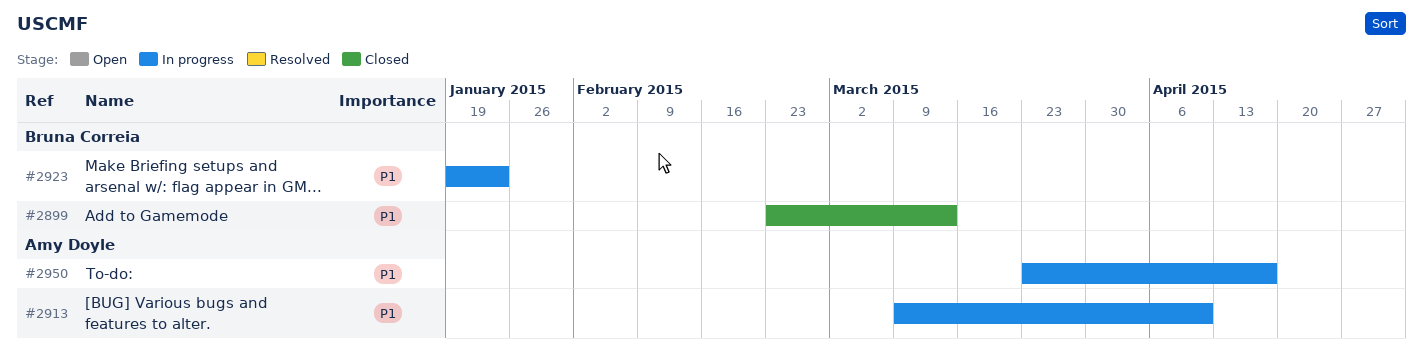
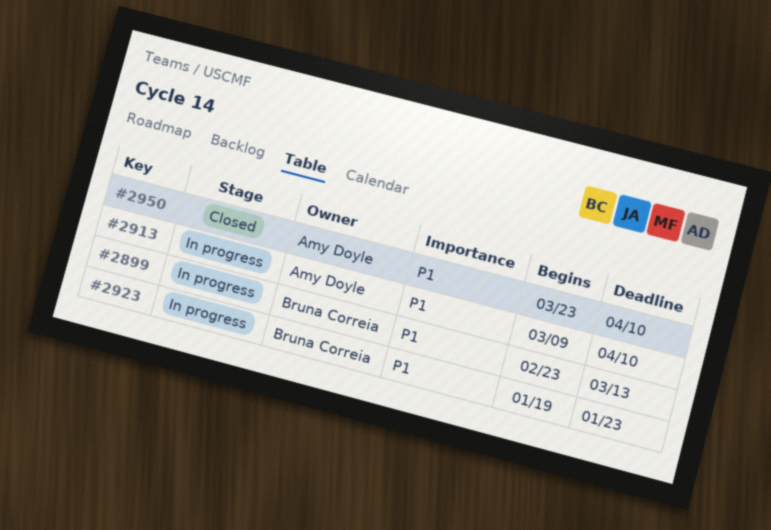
#2899, status: Closed -> In progress
#2950, status: In progress -> Closed
#2950, due: Apr 17 -> Apr 10

